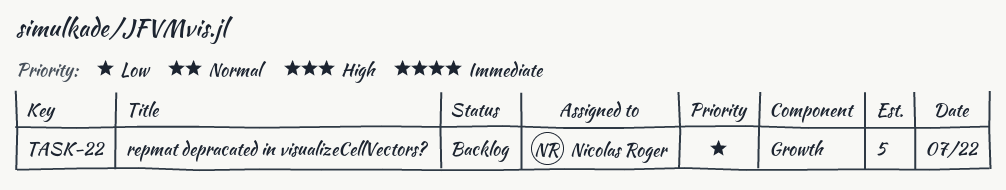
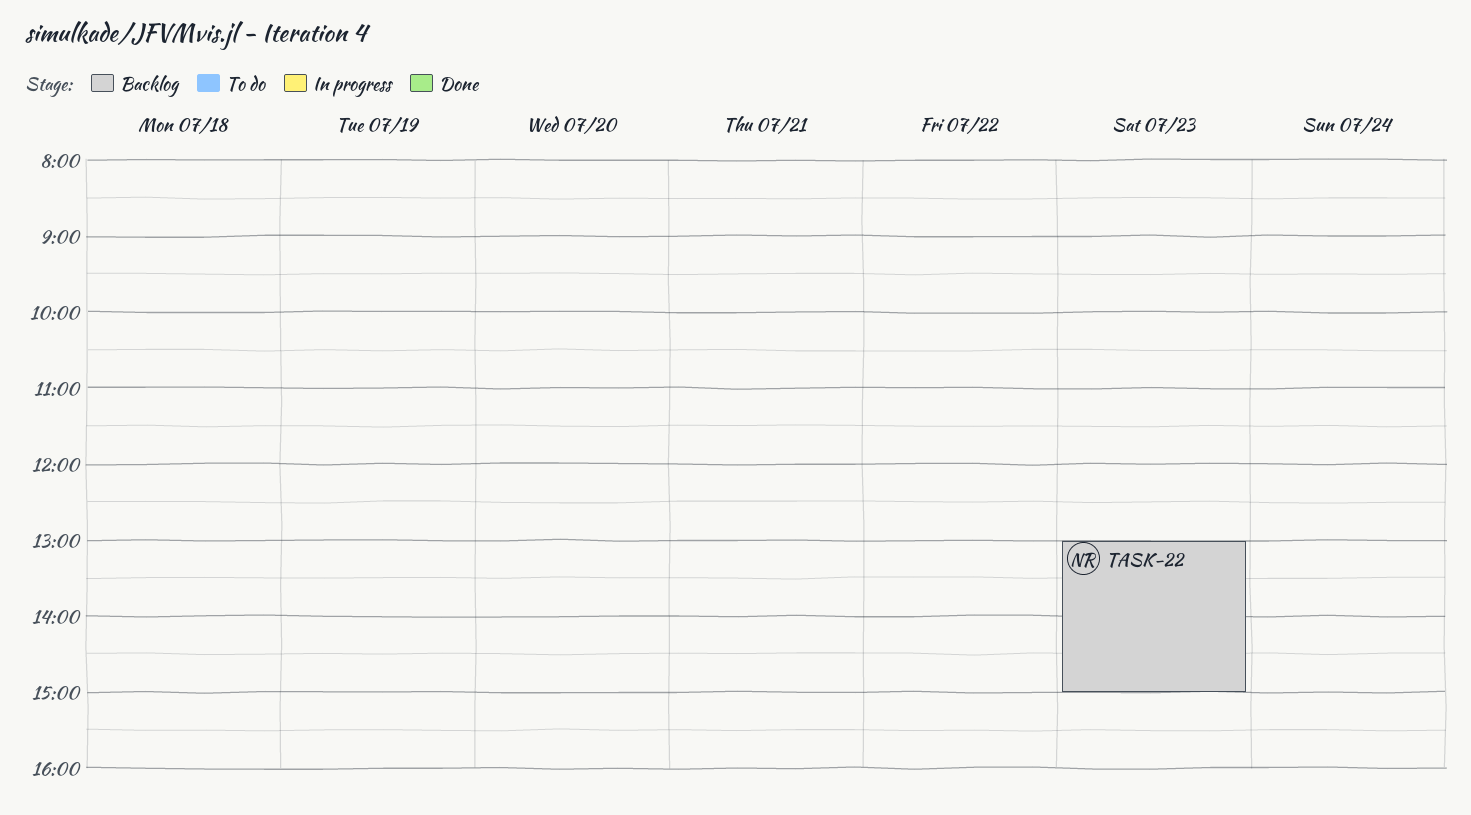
TASK-22, day: Jul 22 -> Jul 23

